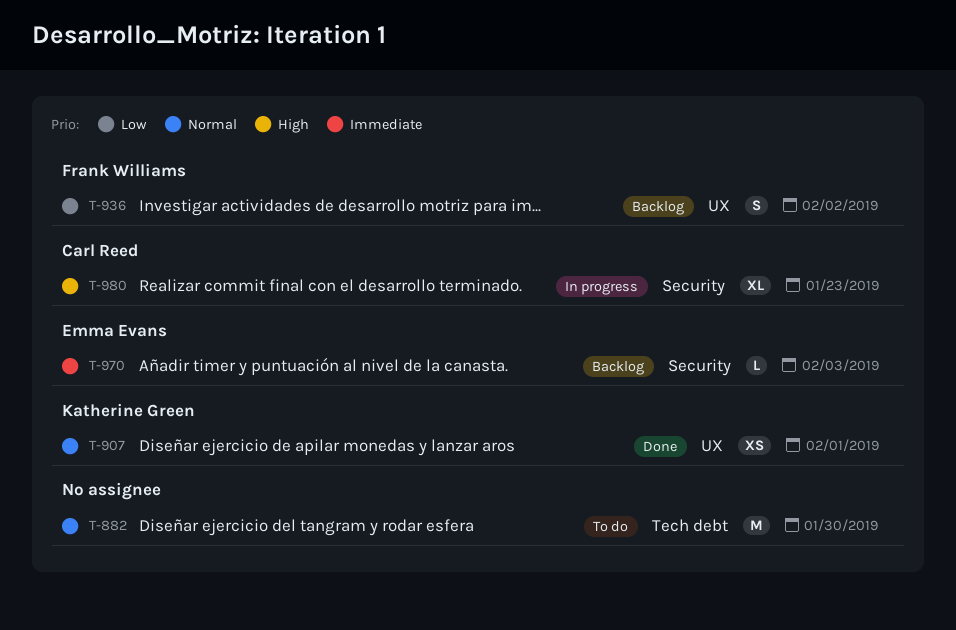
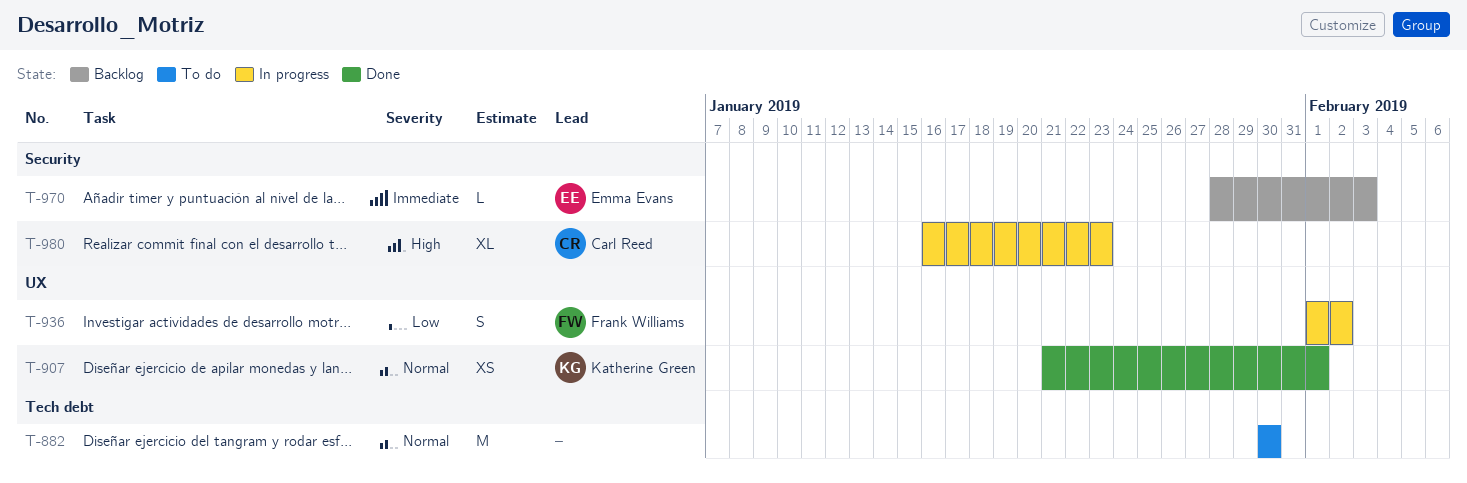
T-936, status: Backlog -> In progress

